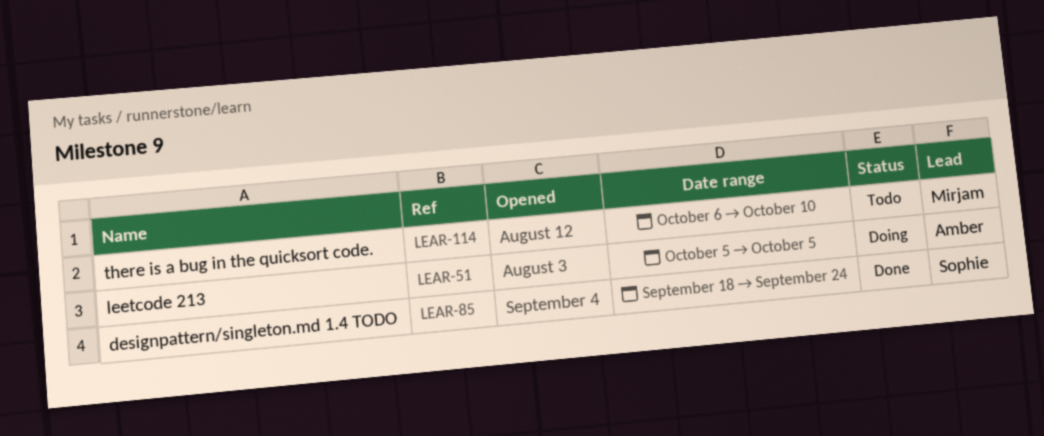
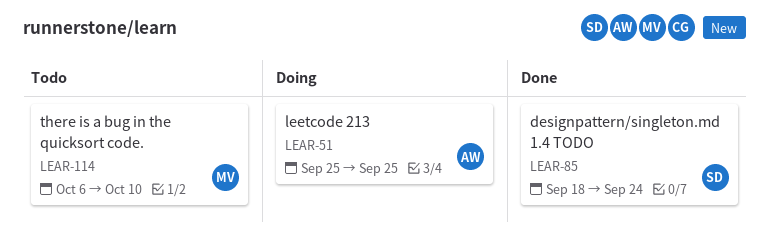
LEAR-51, start: Oct 5 -> Sep 25
LEAR-51, due: Oct 5 -> Sep 25

